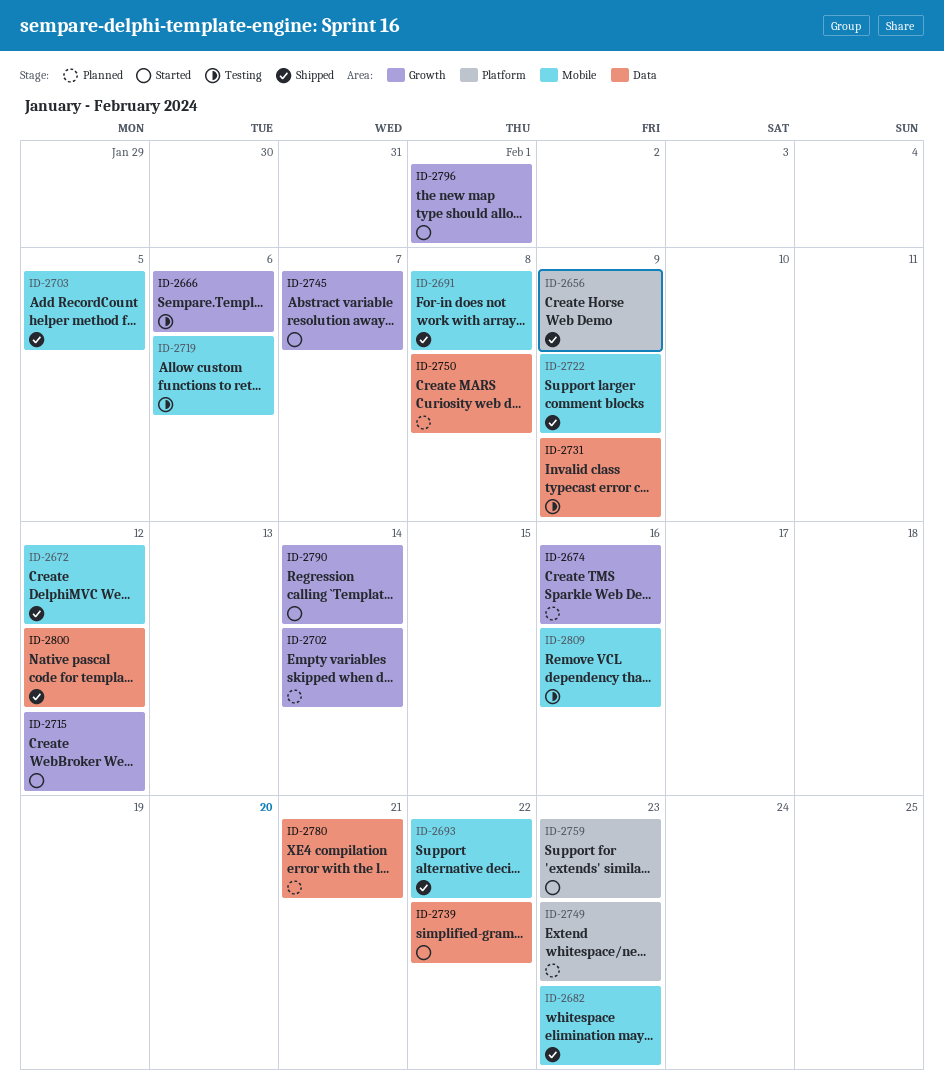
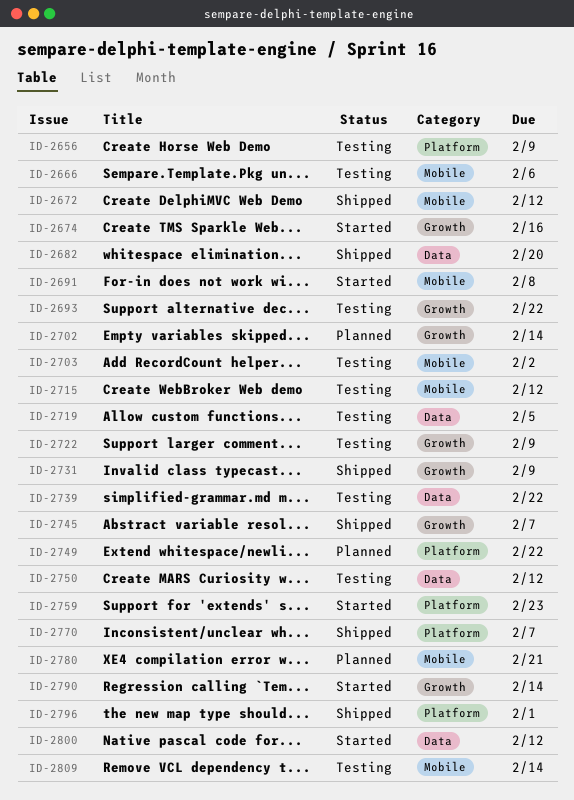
ID-2656, status: Shipped -> Testing
ID-2666, label: Growth -> Mobile
ID-2674, status: Planned -> Started
ID-2682, label: Mobile -> Data
ID-2682, due: Feb 23 -> Feb 20
ID-2691, status: Shipped -> Started
ID-2693, status: Shipped -> Testing
ID-2693, label: Mobile -> Growth
ID-2703, status: Shipped -> Testing
ID-2703, due: Feb 5 -> Feb 2
ID-2715, status: Started -> Testing
ID-2715, label: Growth -> Mobile
ID-2719, label: Mobile -> Data
ID-2719, due: Feb 6 -> Feb 5
ID-2722, status: Shipped -> Testing
ID-2722, label: Mobile -> Growth
ID-2731, status: Testing -> Shipped
ID-2731, label: Data -> Growth
ID-2739, status: Started -> Testing
ID-2745, status: Started -> Shipped
ID-2749, due: Feb 23 -> Feb 22
ID-2750, status: Planned -> Testing
ID-2750, due: Feb 8 -> Feb 12
ID-2770: none -> present
ID-2780, label: Data -> Mobile
ID-2796, status: Started -> Shipped
ID-2796, label: Growth -> Platform
ID-2800, status: Shipped -> Started
ID-2809, due: Feb 16 -> Feb 14

